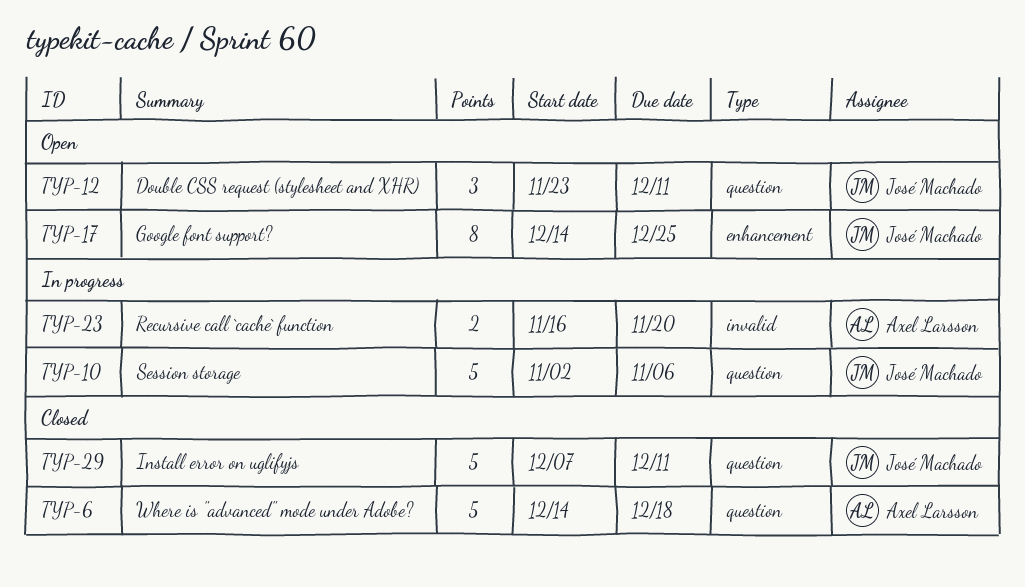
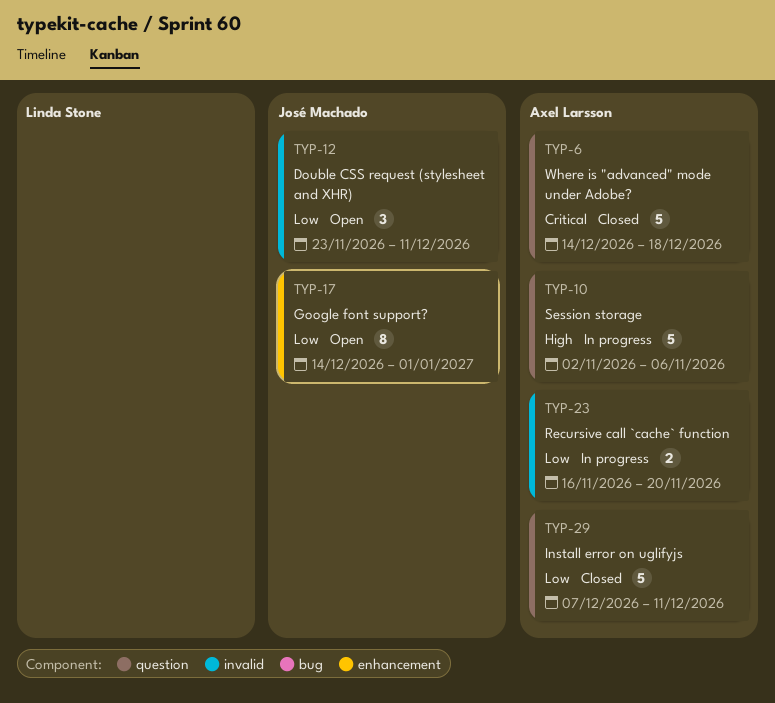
TYP-10, owner: José Machado -> Axel Larsson
TYP-12, label: question -> invalid
TYP-17, due: Dec 25 -> Jan 1
TYP-29, owner: José Machado -> Axel Larsson

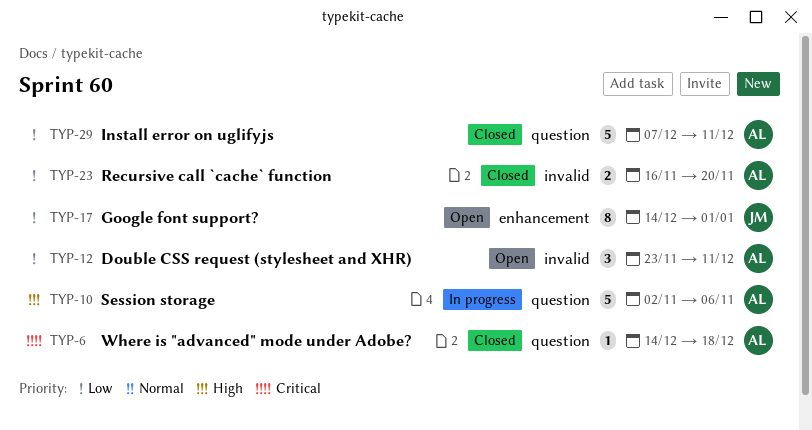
TYP-6, estimate: 5 -> 1
TYP-12, owner: José Machado -> Axel Larsson
TYP-23, status: In progress -> Closed

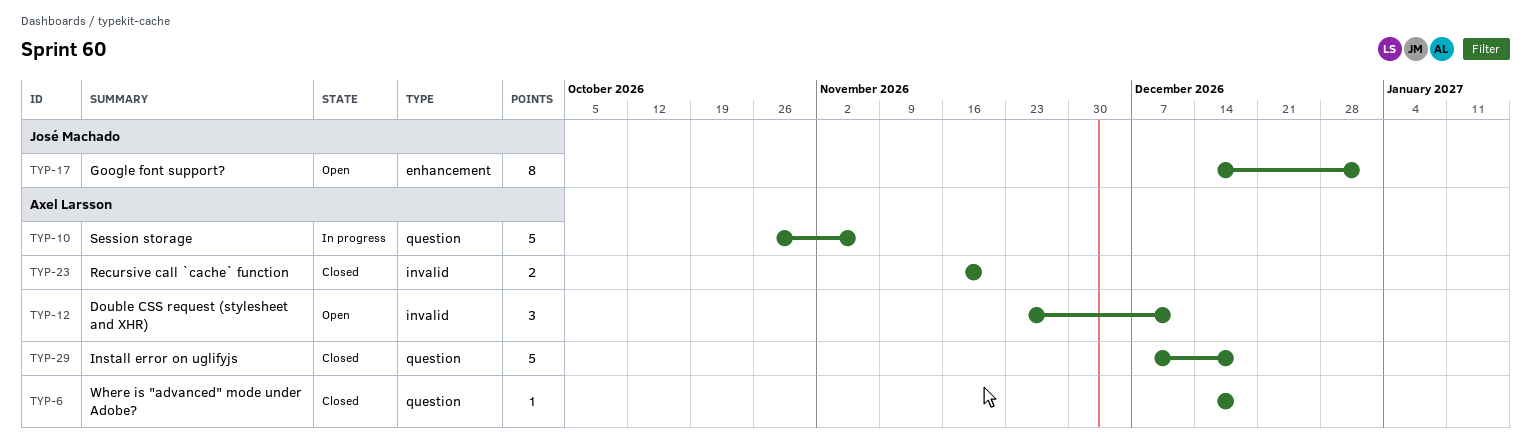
TYP-10, start: Nov 2 -> Oct 26
TYP-29, due: Dec 11 -> Dec 18

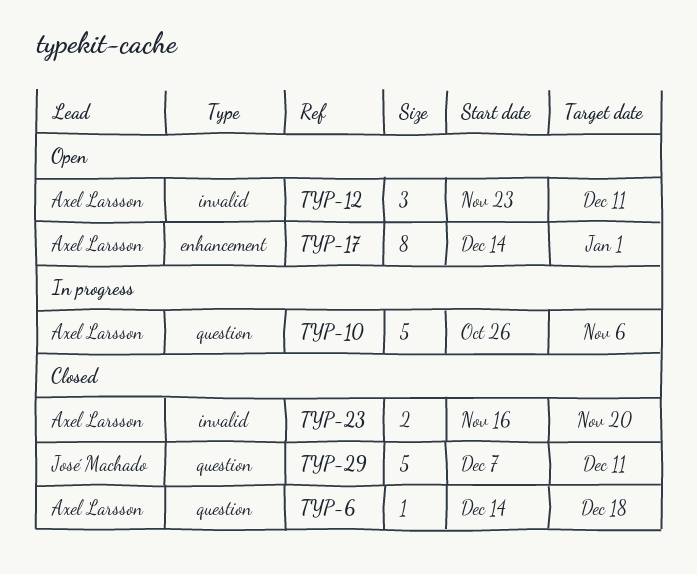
TYP-17, owner: José Machado -> Axel Larsson
TYP-29, owner: Axel Larsson -> José Machado
TYP-29, due: Dec 18 -> Dec 11

